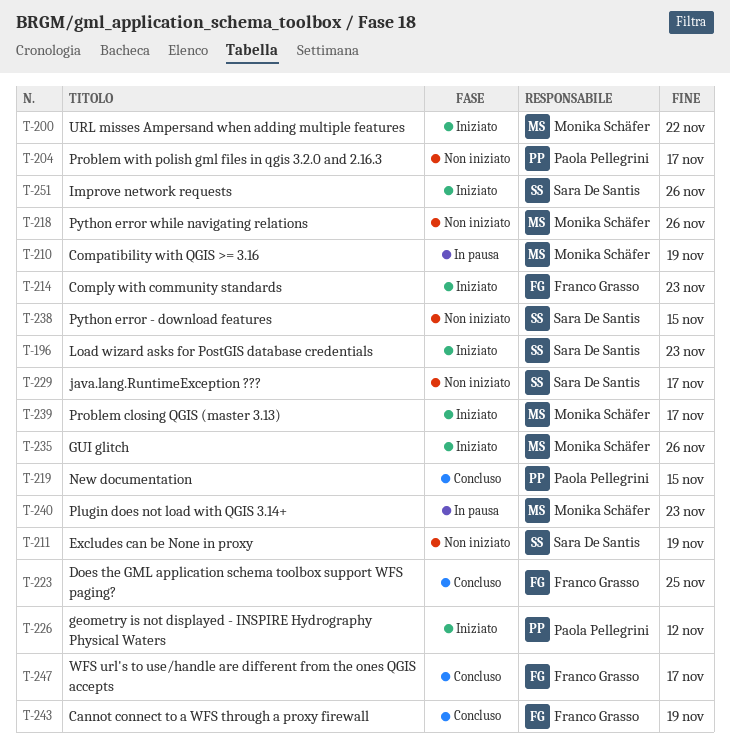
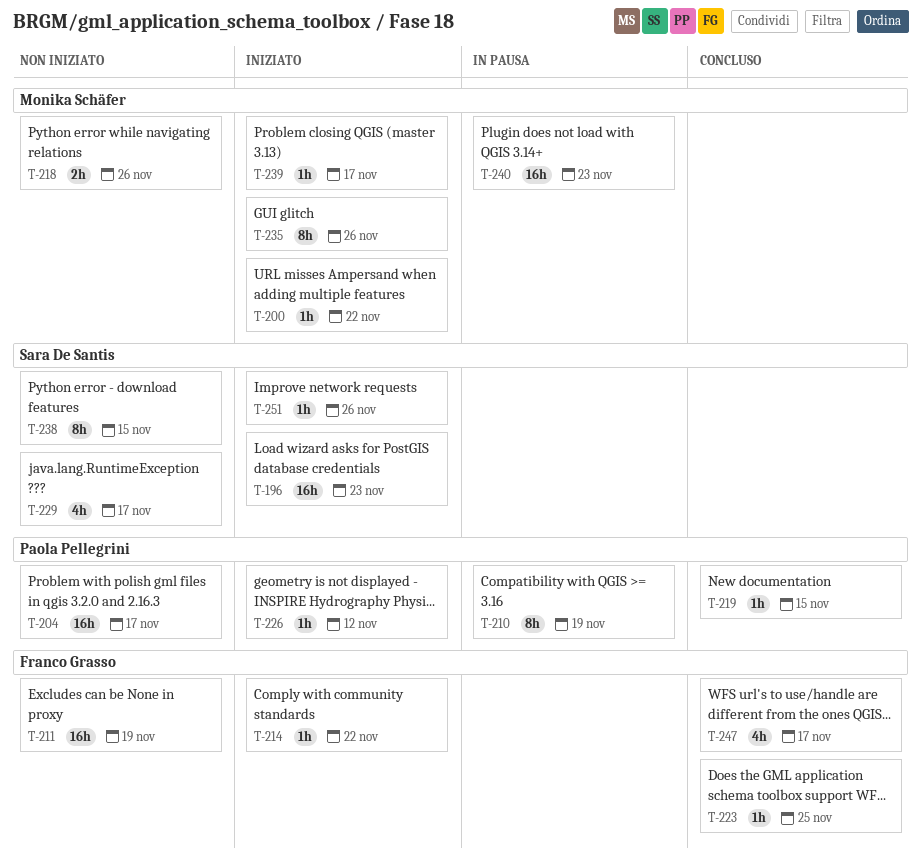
T-210, owner: Monika Schäfer -> Paola Pellegrini
T-211, owner: Sara De Santis -> Franco Grasso
T-214, due: Nov 23 -> Nov 22
T-243: present -> none

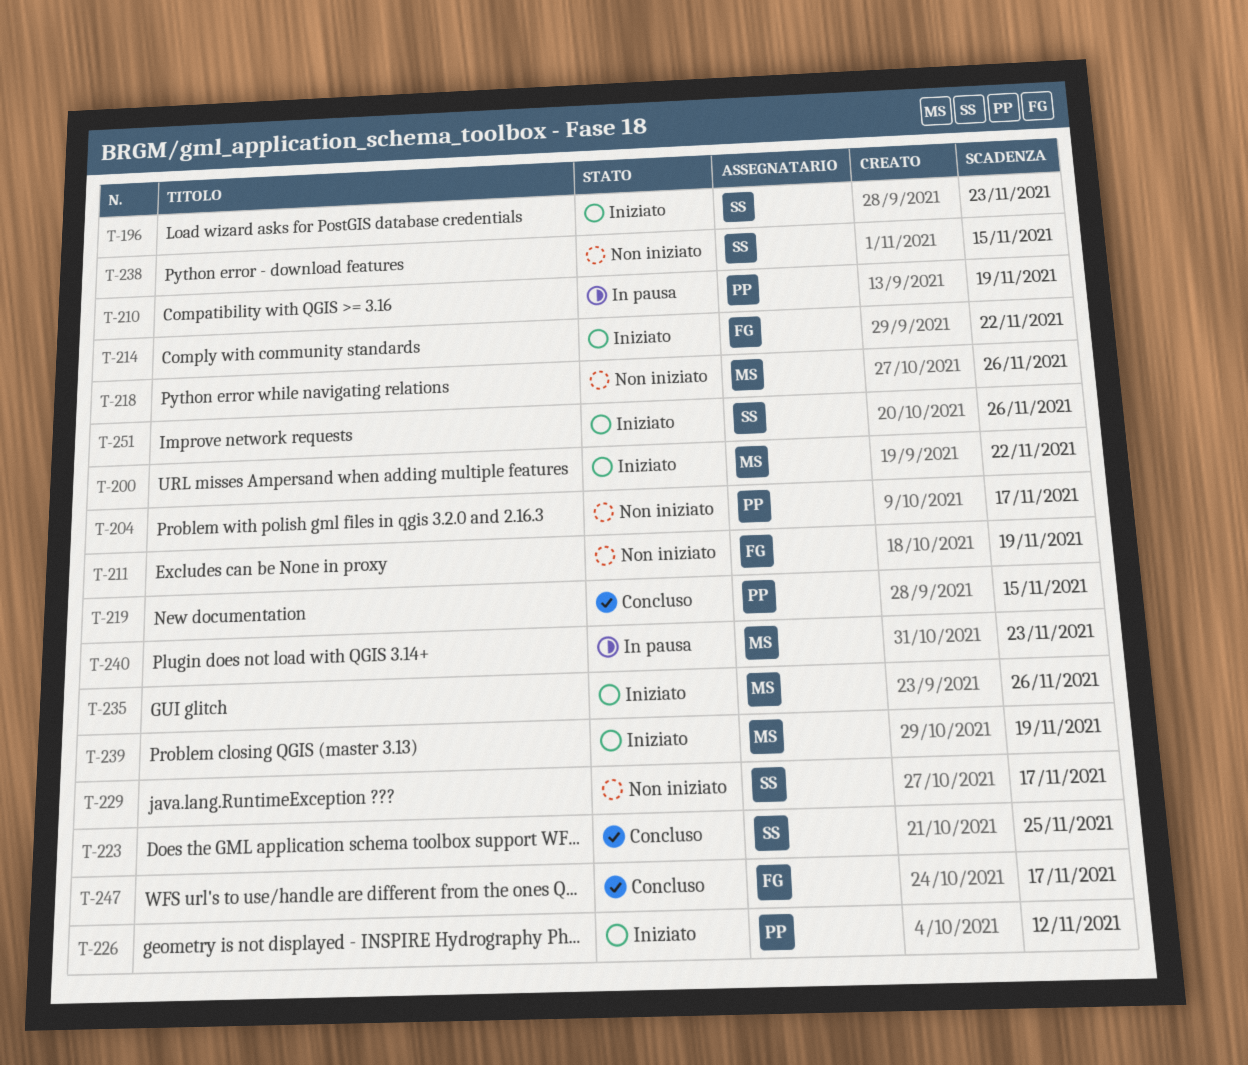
T-223, owner: Franco Grasso -> Sara De Santis
T-239, due: Nov 17 -> Nov 19

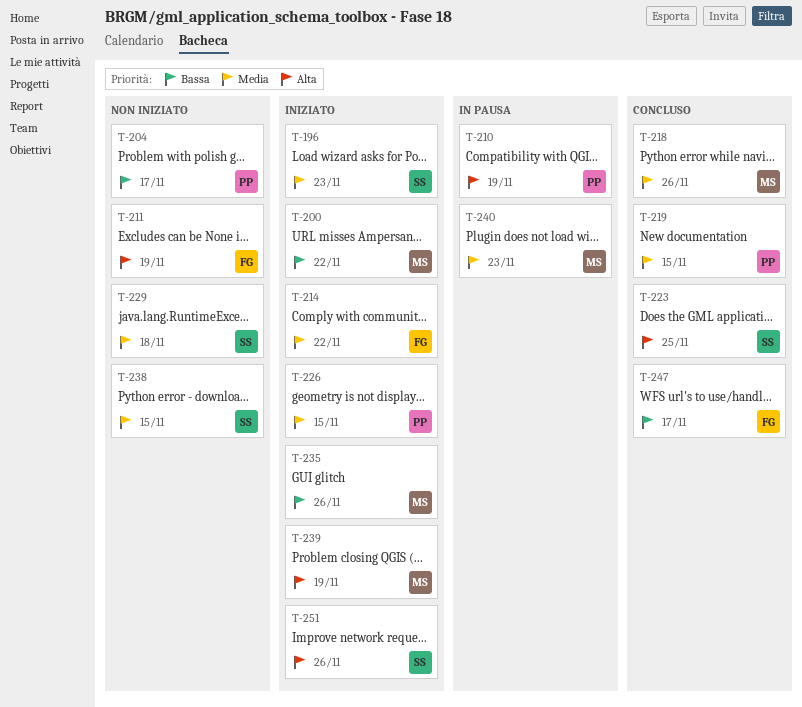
T-218, status: Non iniziato -> Concluso
T-226, due: Nov 12 -> Nov 15
T-229, due: Nov 17 -> Nov 18

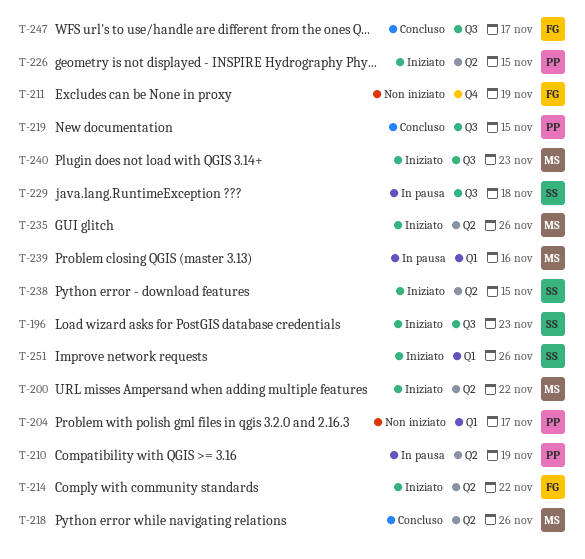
T-223: present -> none
T-229, status: Non iniziato -> In pausa
T-238, status: Non iniziato -> Iniziato
T-239, status: Iniziato -> In pausa
T-239, due: Nov 19 -> Nov 16
T-240, status: In pausa -> Iniziato

